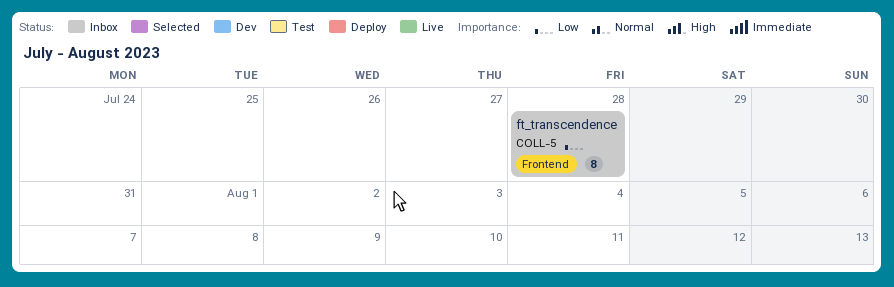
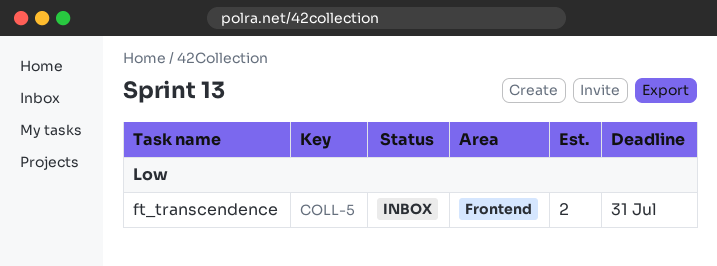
COLL-5, estimate: 8 -> 2
COLL-5, due: Jul 28 -> Jul 31

